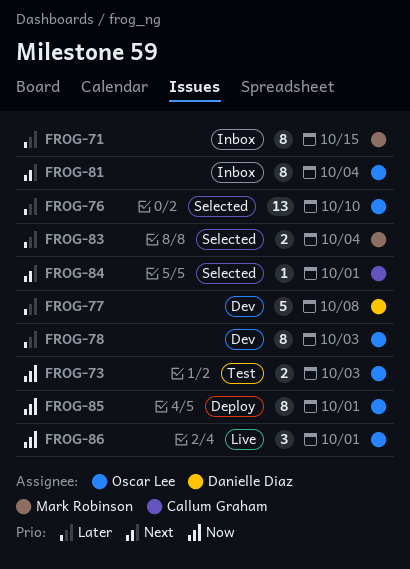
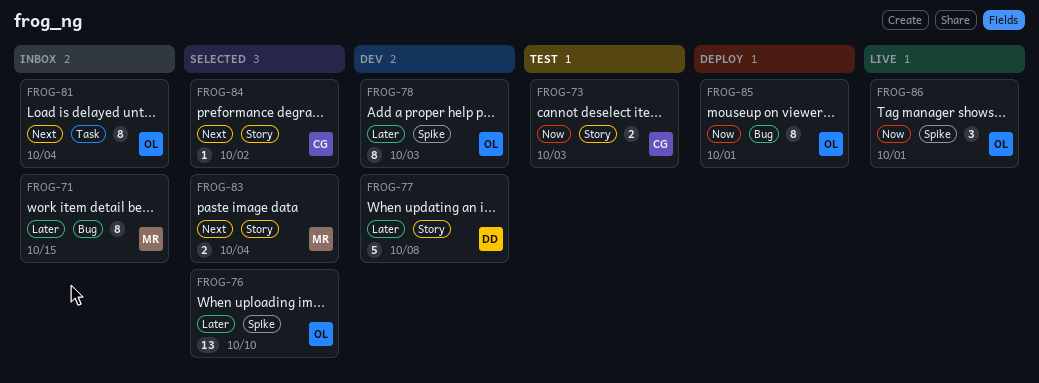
FROG-73, owner: Oscar Lee -> Callum Graham
FROG-83, priority: Later -> Next
FROG-84, due: Oct 1 -> Oct 2

